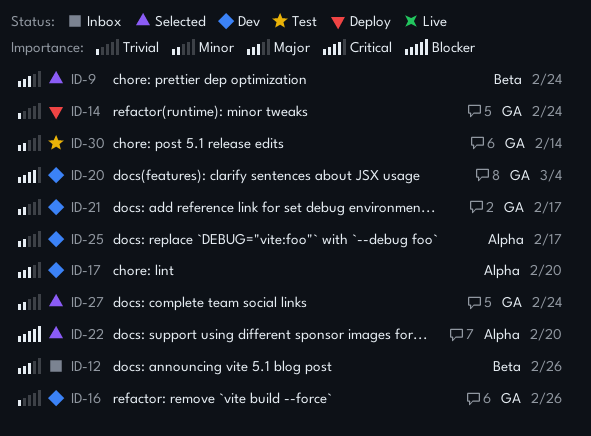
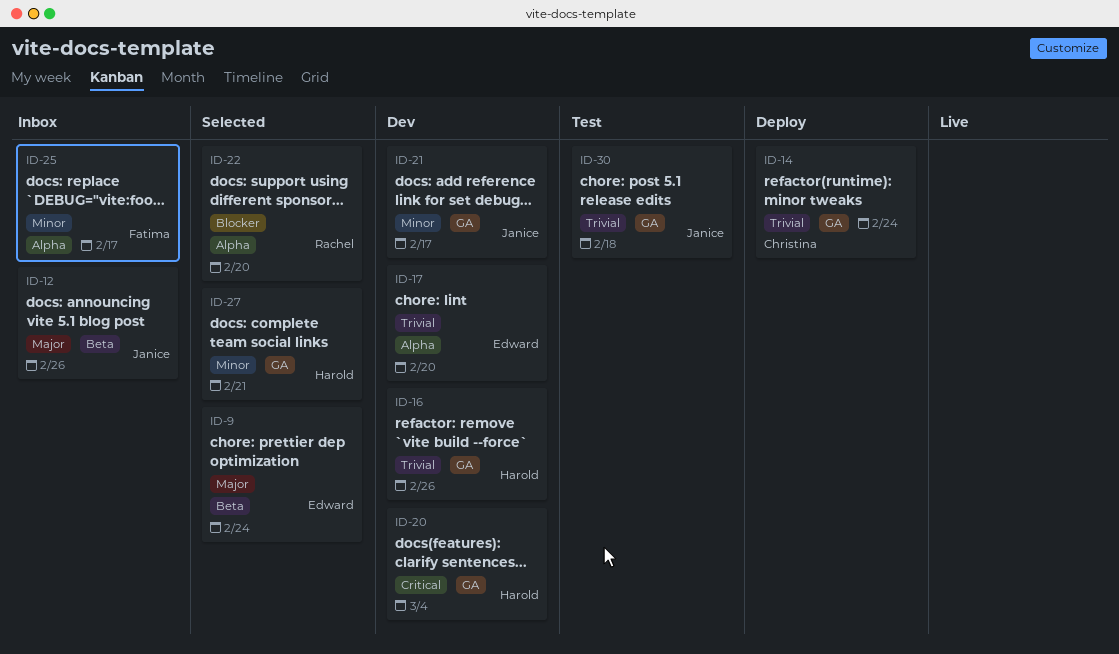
ID-17, priority: Major -> Trivial
ID-25, status: Dev -> Inbox
ID-27, due: Feb 24 -> Feb 21
ID-30, priority: Minor -> Trivial
ID-30, due: Feb 14 -> Feb 18

